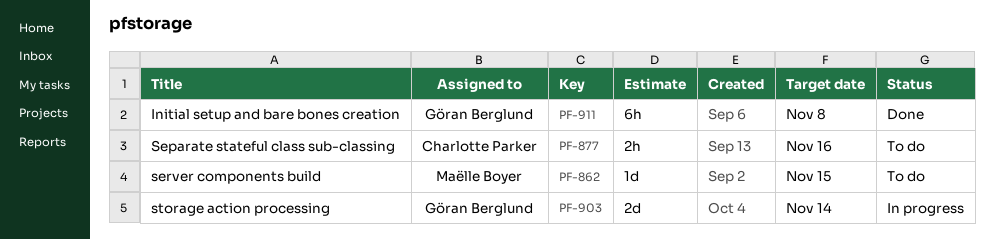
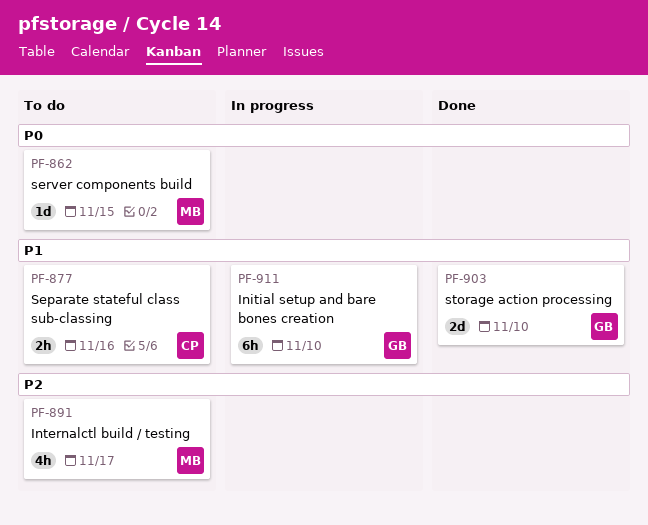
PF-891: none -> present
PF-903, status: In progress -> Done
PF-903, due: Nov 14 -> Nov 10
PF-911, status: Done -> In progress
PF-911, due: Nov 8 -> Nov 10

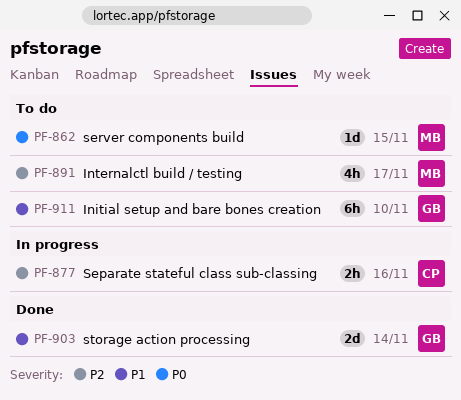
PF-877, status: To do -> In progress
PF-877, priority: P1 -> P2
PF-903, due: Nov 10 -> Nov 14
PF-911, status: In progress -> To do

